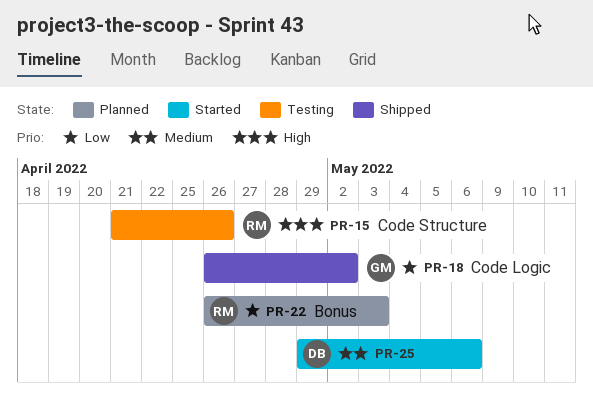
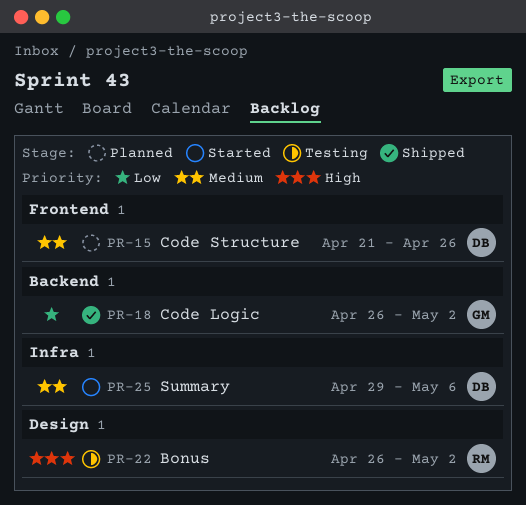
PR-15, status: Testing -> Planned
PR-15, owner: RM -> DB
PR-15, priority: High -> Medium
PR-22, status: Planned -> Testing
PR-22, priority: Low -> High
PR-22, due: May 3 -> May 2

